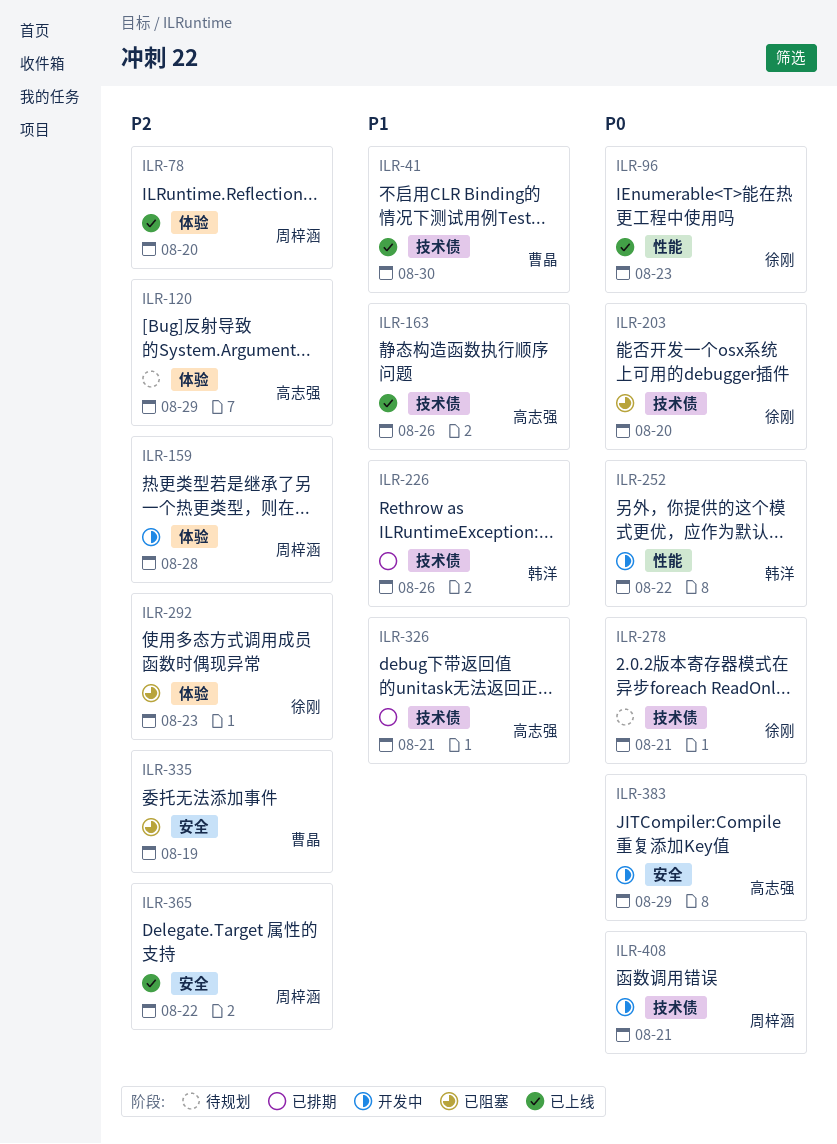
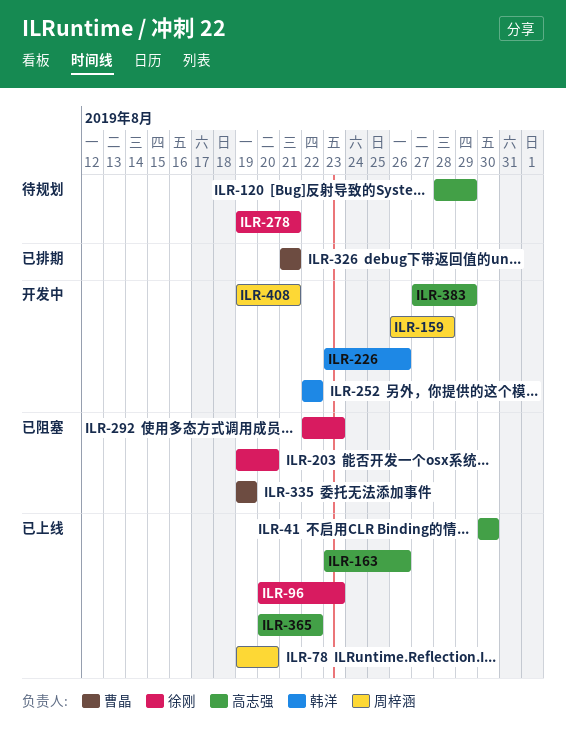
ILR-41, owner: 曹晶 -> 高志强
ILR-226, status: 已排期 -> 开发中
ILR-326, owner: 高志强 -> 曹晶
ILR-365, owner: 周梓涵 -> 高志强

